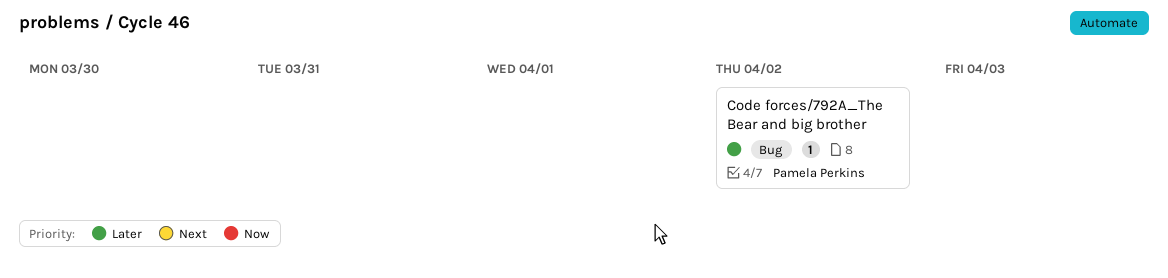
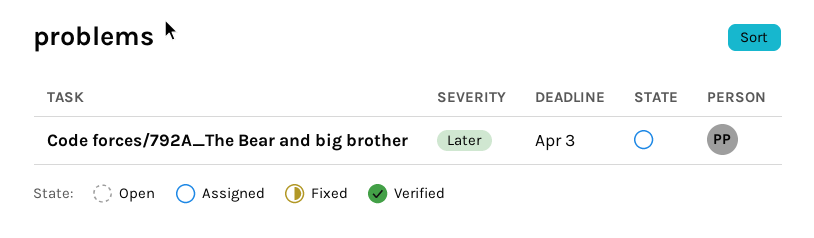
Code forces/792A_The Bear and big brother, due: Apr 2 -> Apr 3

